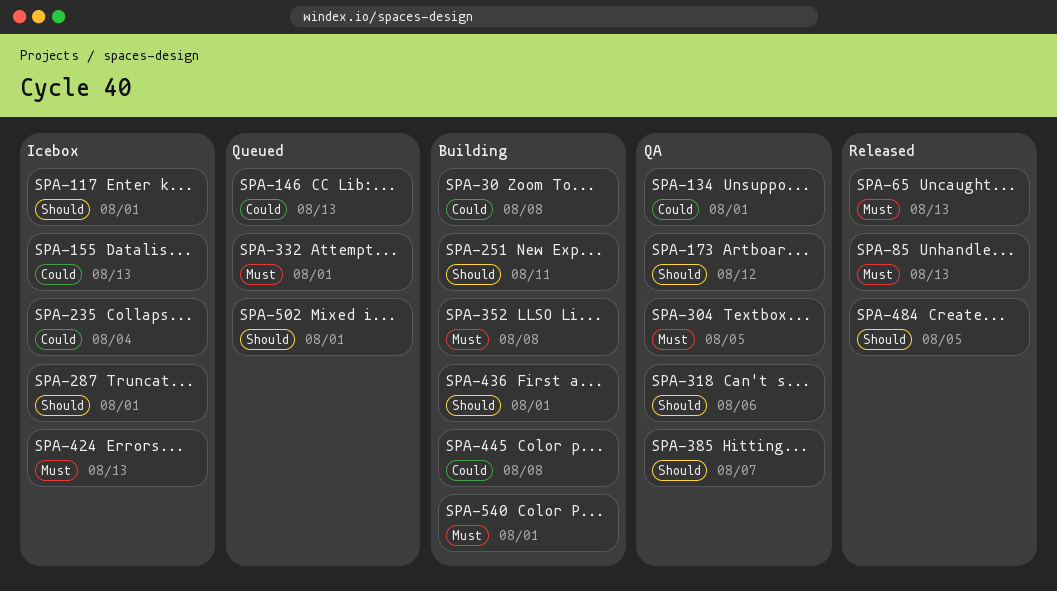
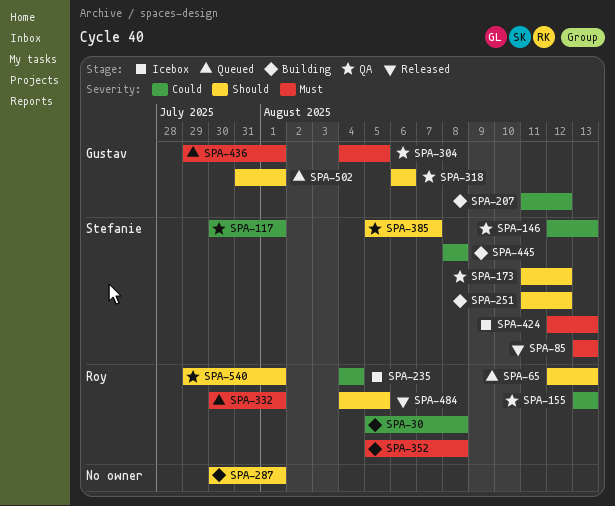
SPA-65, status: Released -> Queued
SPA-65, priority: Must -> Should
SPA-117, status: Icebox -> QA
SPA-117, priority: Should -> Could
SPA-134: present -> none
SPA-146, status: Queued -> QA
SPA-155, status: Icebox -> QA
SPA-207: none -> present
SPA-251, due: Aug 11 -> Aug 12
SPA-287, status: Icebox -> Building
SPA-436, status: Building -> Queued
SPA-436, priority: Should -> Must
SPA-540, status: Building -> QA
SPA-540, priority: Must -> Should

